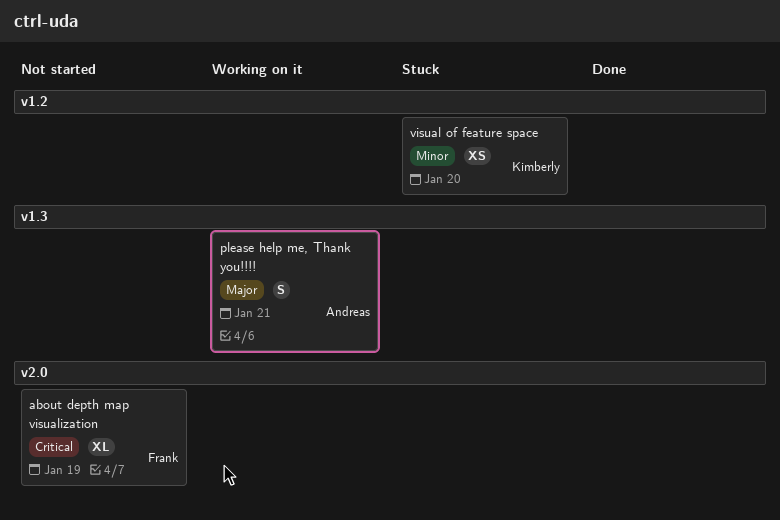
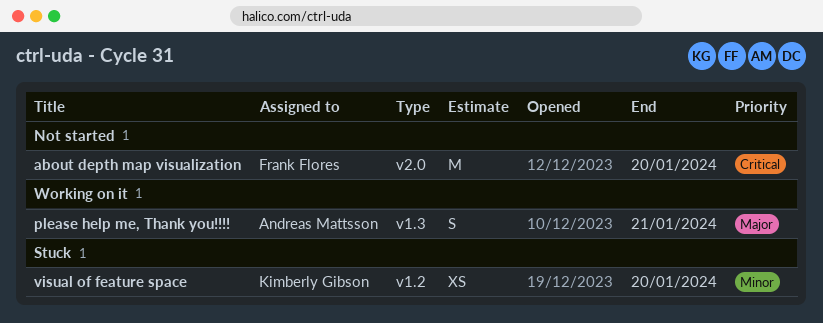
about depth map visualization, estimate: XL -> M
about depth map visualization, due: Jan 19 -> Jan 20

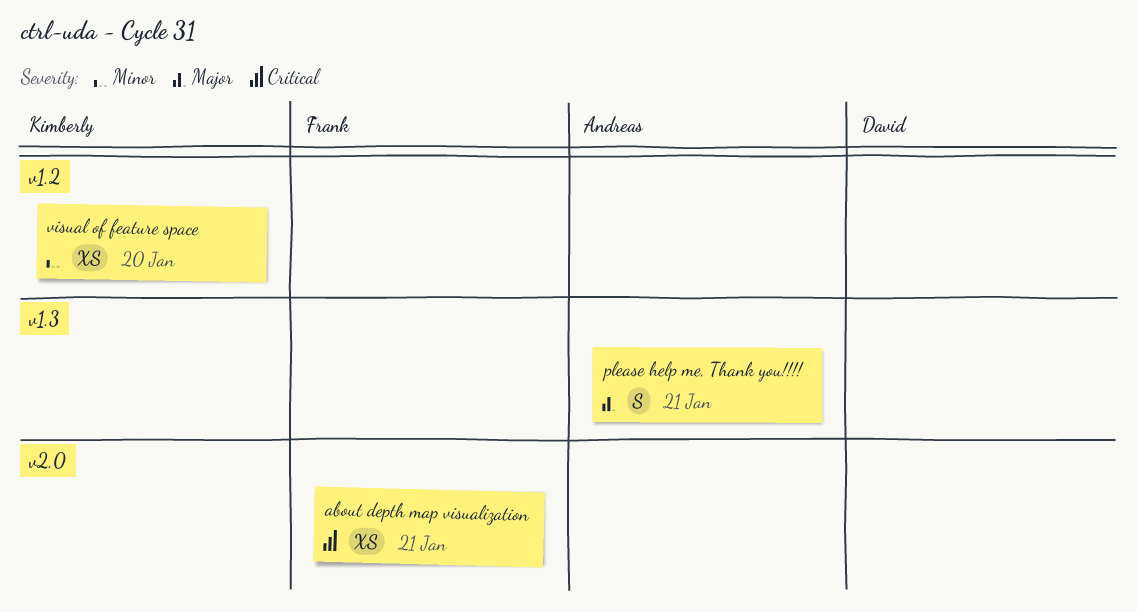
about depth map visualization, estimate: M -> XS
about depth map visualization, due: Jan 20 -> Jan 21

